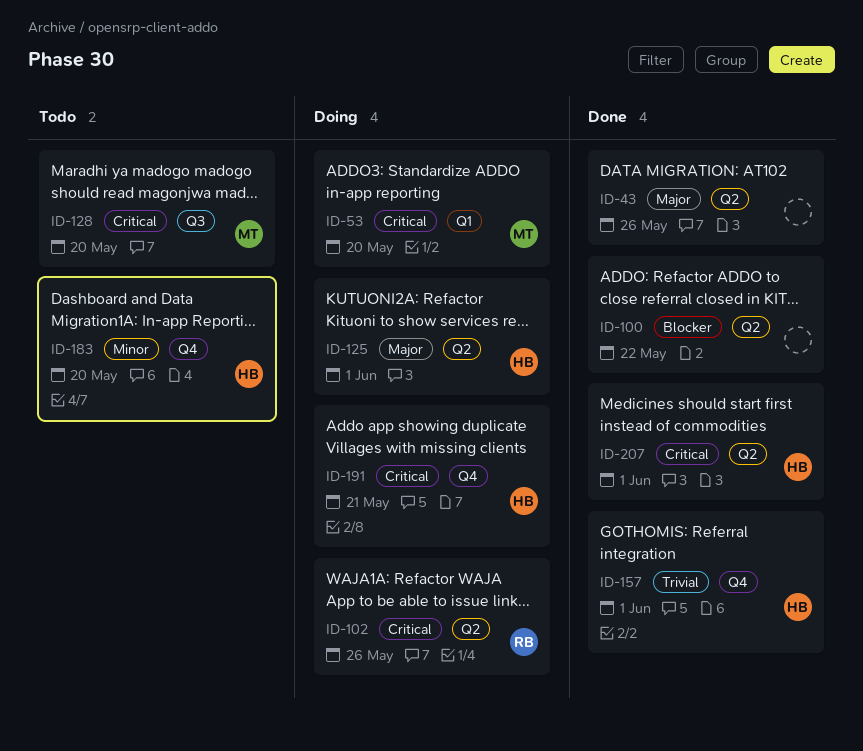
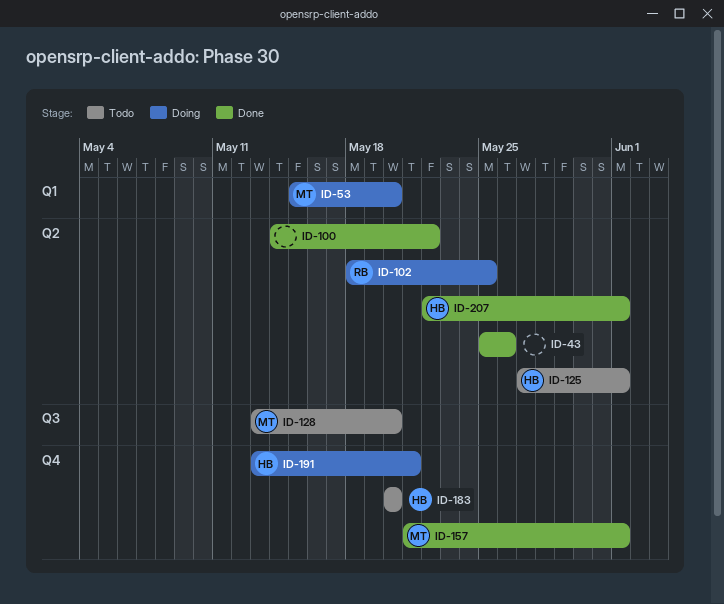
ID-102, due: May 26 -> May 25
ID-125, status: Doing -> Todo
ID-157, owner: HB -> MT

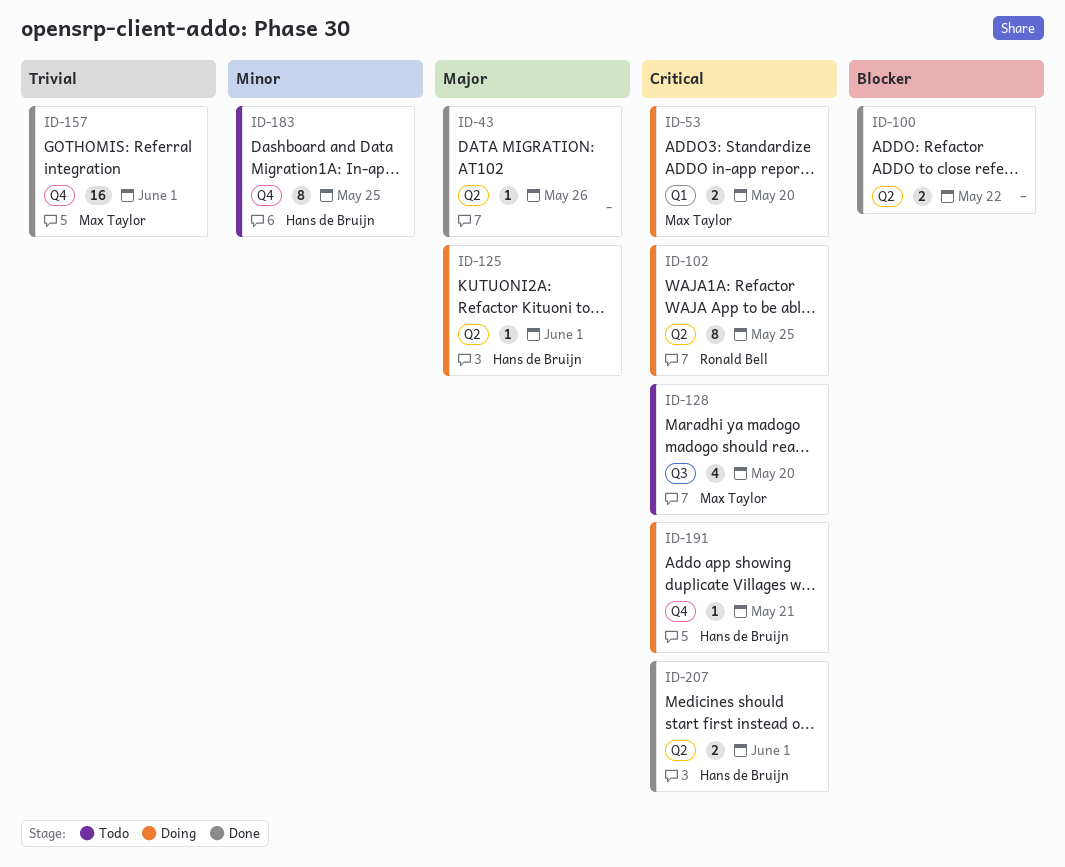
ID-125, status: Todo -> Doing
ID-183, due: May 20 -> May 25

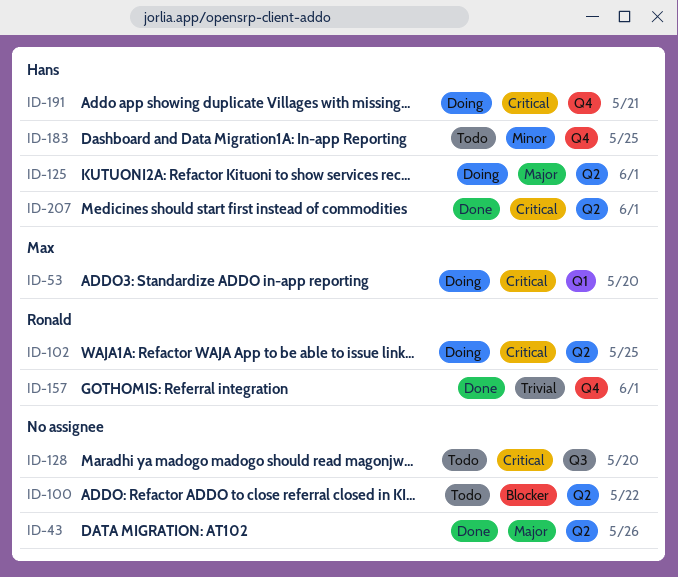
ID-100, status: Done -> Todo
ID-128, owner: Max Taylor -> none
ID-157, owner: Max Taylor -> Ronald Bell

